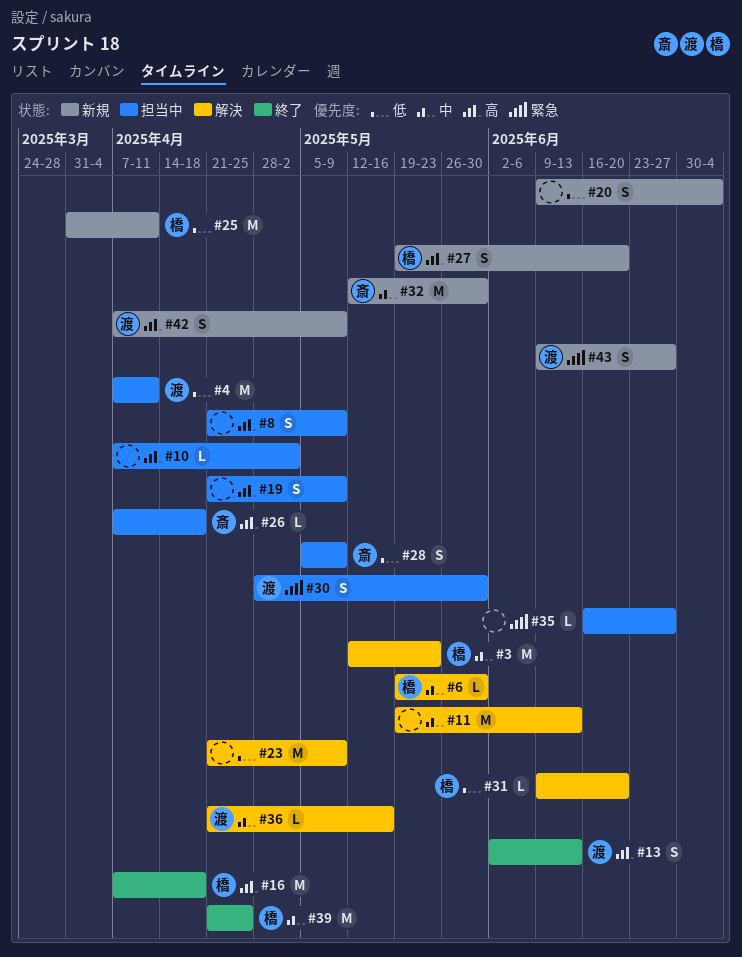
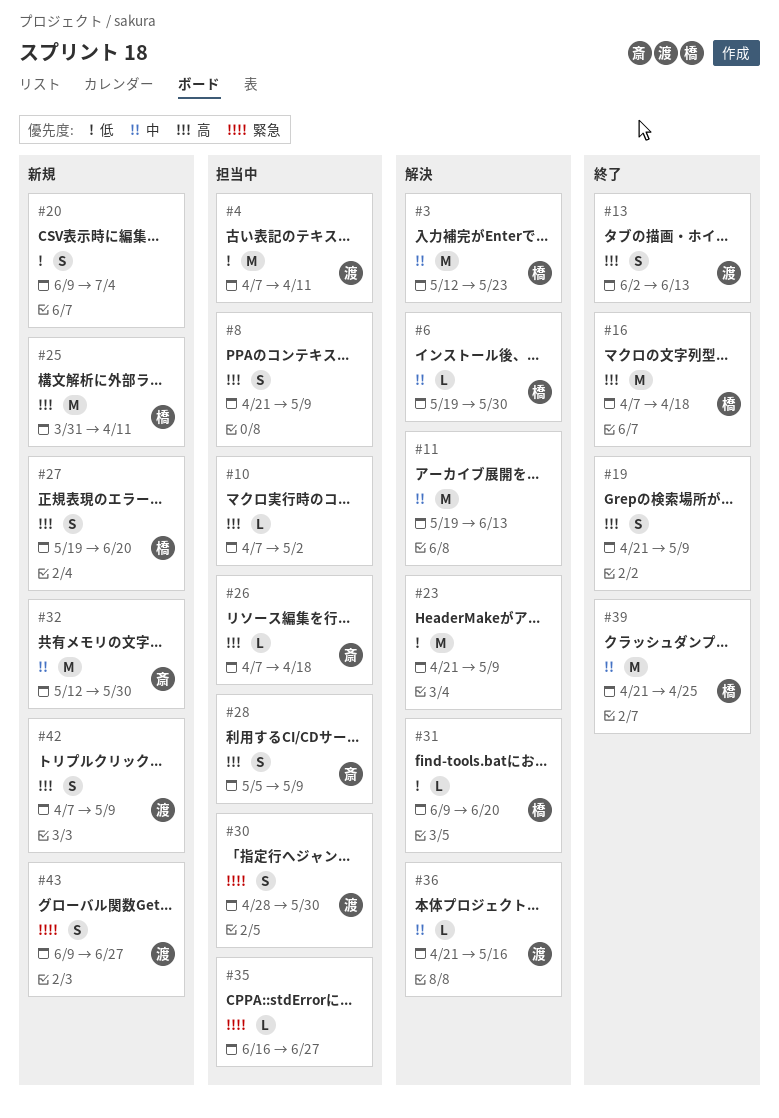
#19, status: 担当中 -> 終了
#25, priority: 低 -> 高
#28, priority: 低 -> 高

